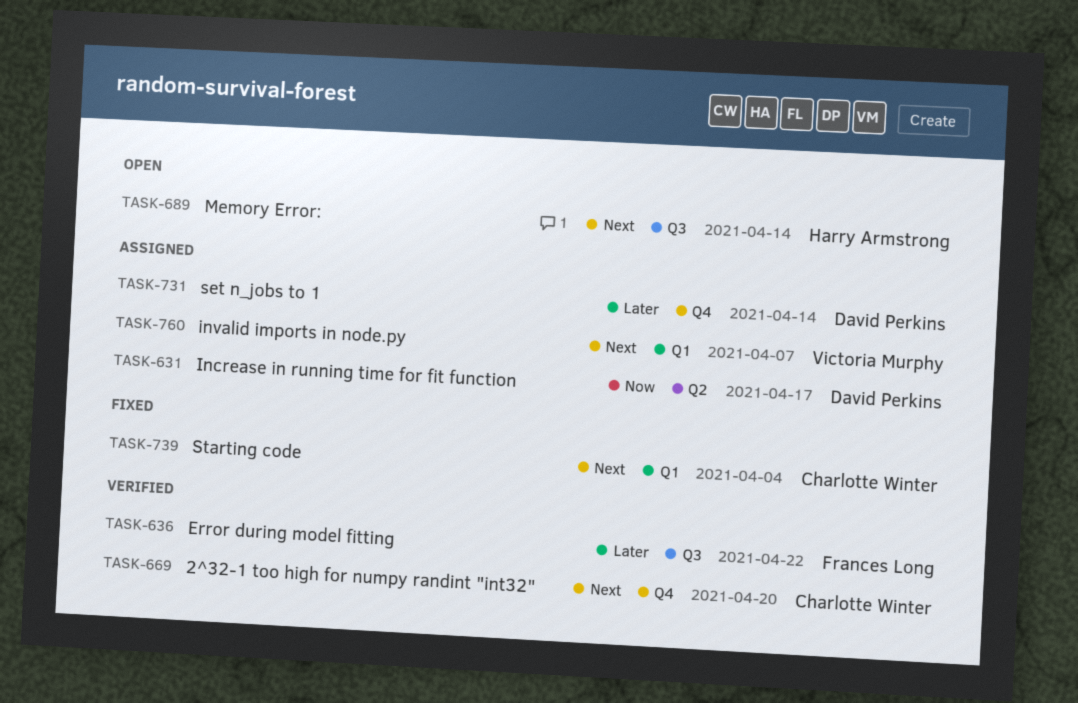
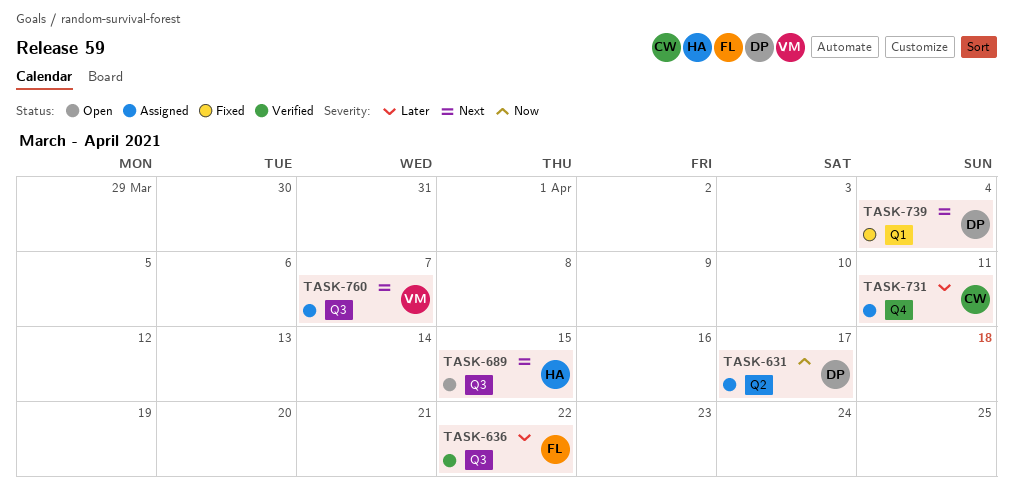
TASK-669: present -> none
TASK-689, due: Apr 14 -> Apr 15
TASK-731, owner: David Perkins -> Charlotte Winter
TASK-731, due: Apr 14 -> Apr 11
TASK-739, owner: Charlotte Winter -> David Perkins
TASK-760, label: Q1 -> Q3

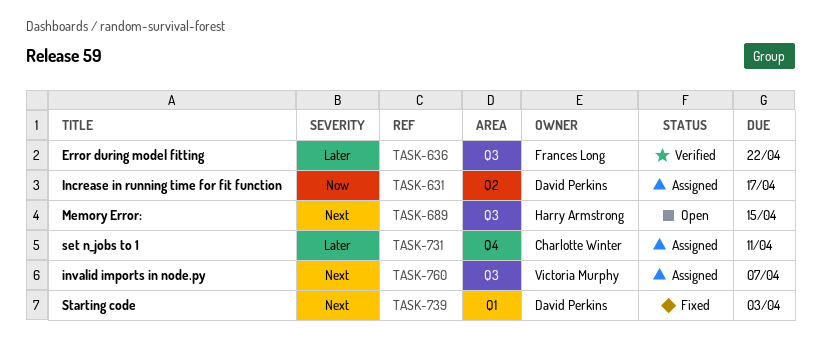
TASK-739, due: Apr 4 -> Apr 3

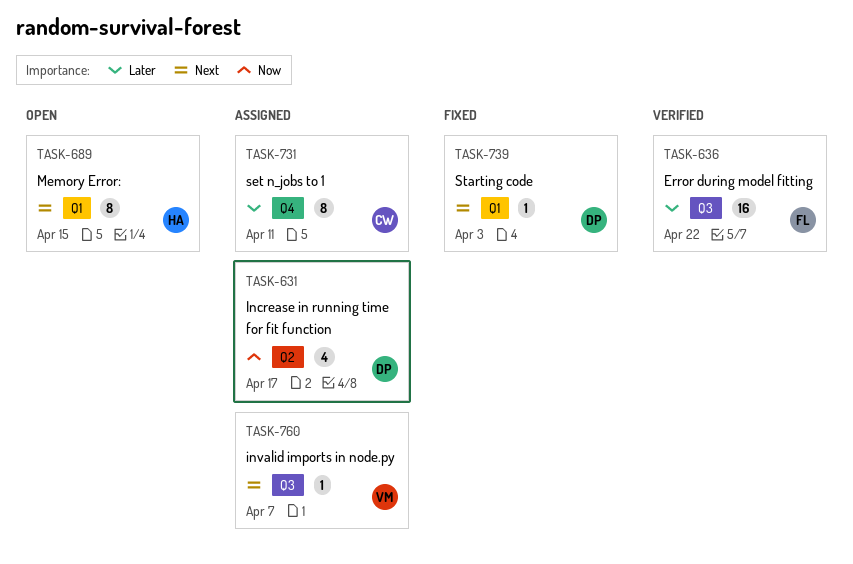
TASK-689, label: Q3 -> Q1

